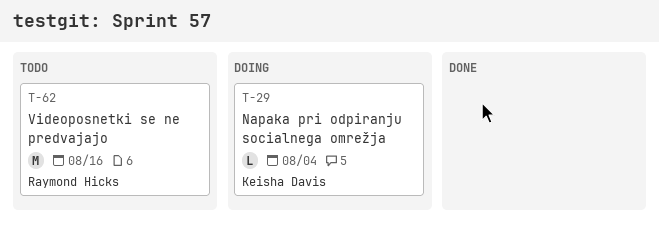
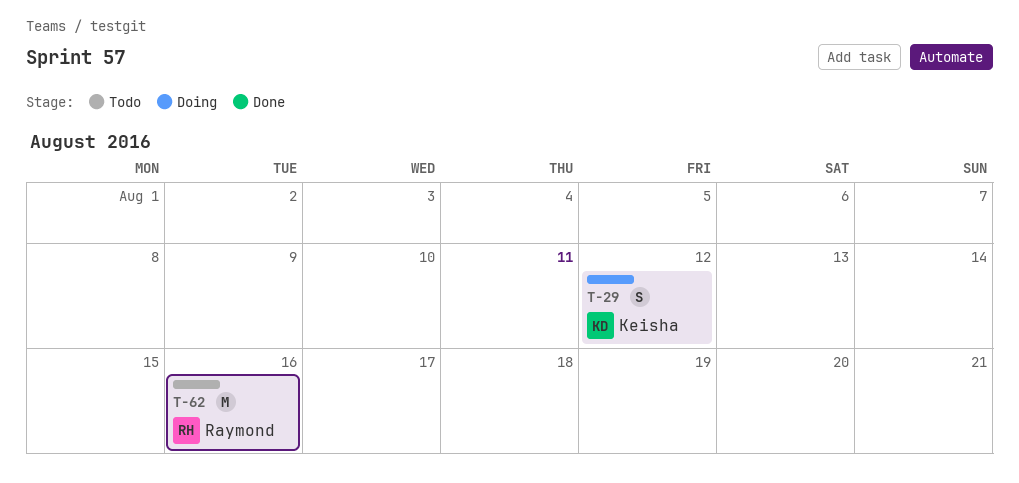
T-29, estimate: L -> S
T-29, due: Aug 4 -> Aug 12

